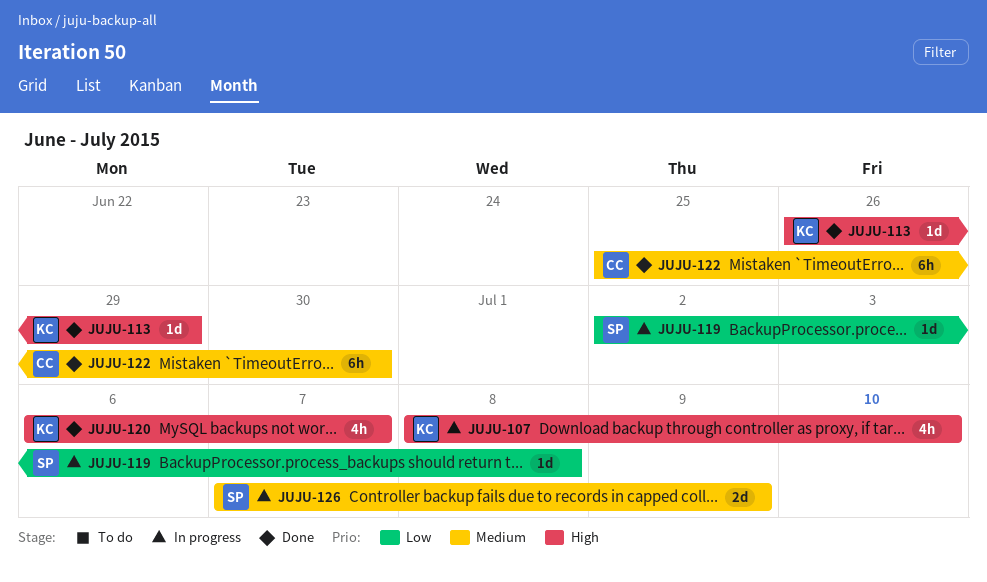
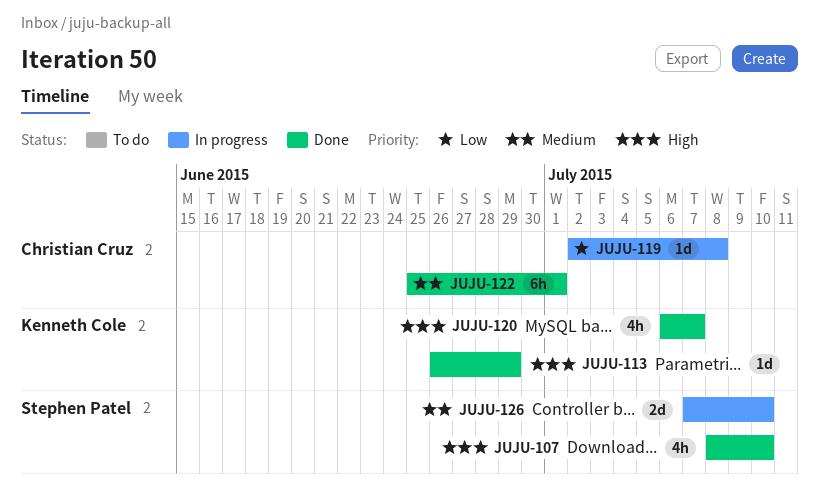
JUJU-107, status: In progress -> Done
JUJU-107, owner: Kenneth Cole -> Stephen Patel
JUJU-119, owner: Stephen Patel -> Christian Cruz
JUJU-122, due: Jun 30 -> Jul 1
JUJU-126, due: Jul 9 -> Jul 10

